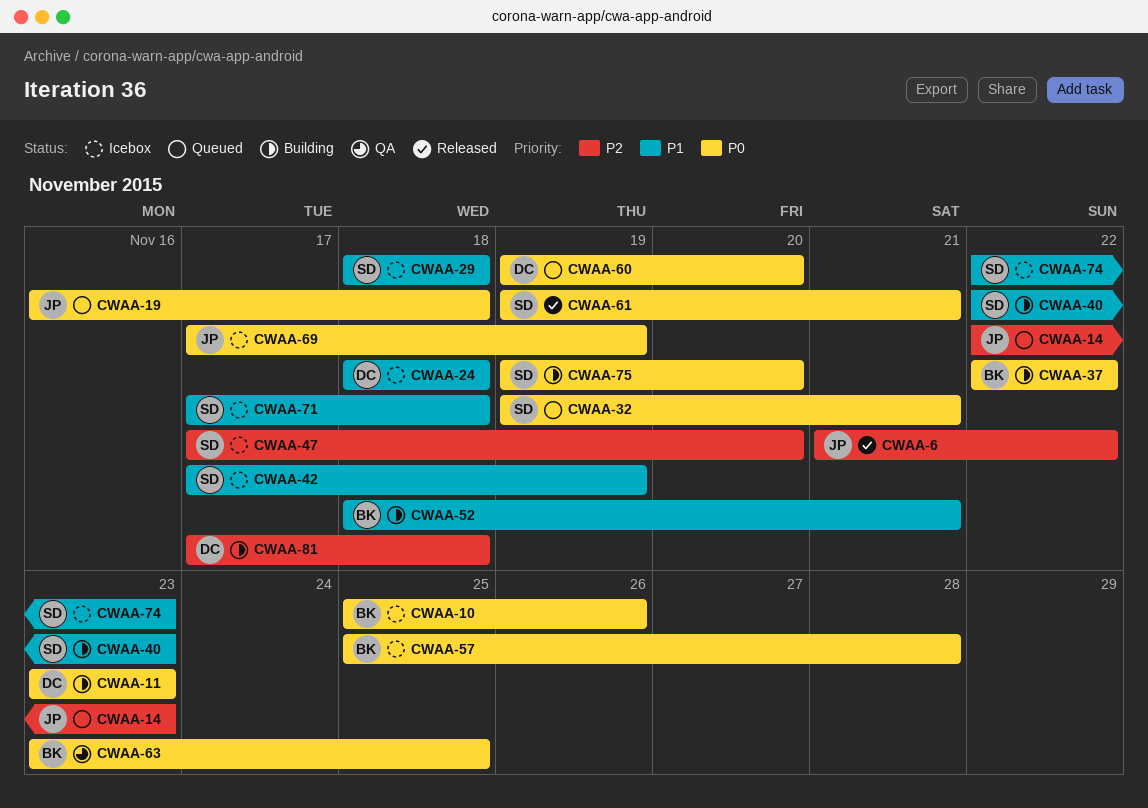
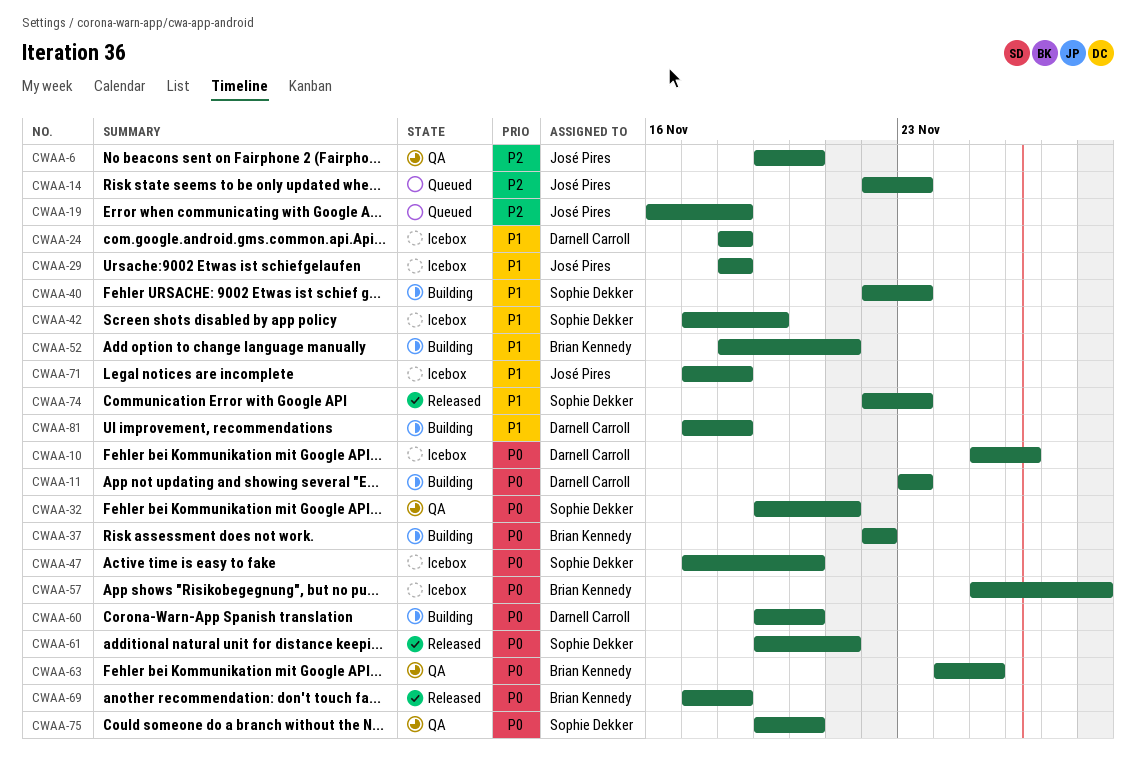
CWAA-6, status: Released -> QA
CWAA-6, start: Nov 21 -> Nov 19
CWAA-6, due: Nov 22 -> Nov 20
CWAA-10, owner: Brian Kennedy -> Darnell Carroll
CWAA-19, priority: P0 -> P2
CWAA-29, owner: Sophie Dekker -> José Pires
CWAA-32, status: Queued -> QA
CWAA-47, priority: P2 -> P0
CWAA-60, status: Queued -> Building
CWAA-63, start: Nov 23 -> Nov 24
CWAA-69, status: Icebox -> Released
CWAA-69, owner: José Pires -> Brian Kennedy
CWAA-69, due: Nov 19 -> Nov 18
CWAA-71, owner: Sophie Dekker -> José Pires
CWAA-74, status: Icebox -> Released
CWAA-75, status: Building -> QA
CWAA-81, priority: P2 -> P1

